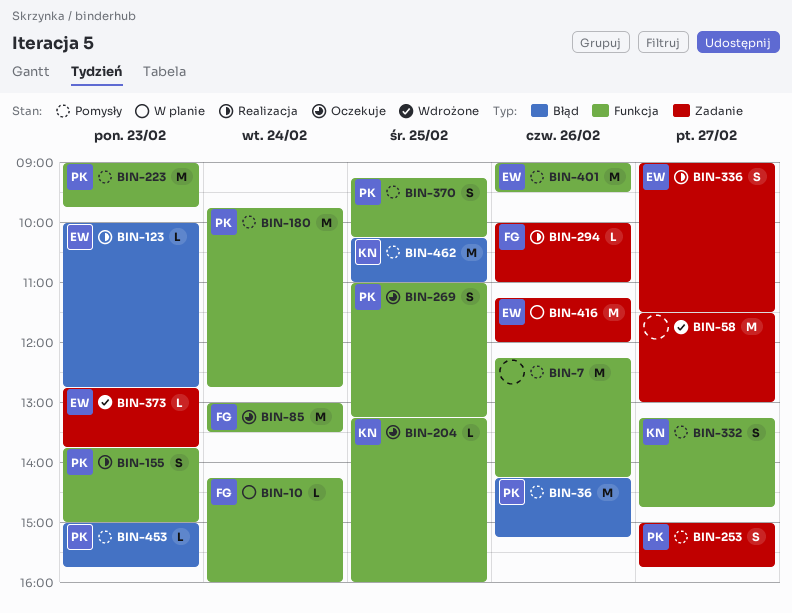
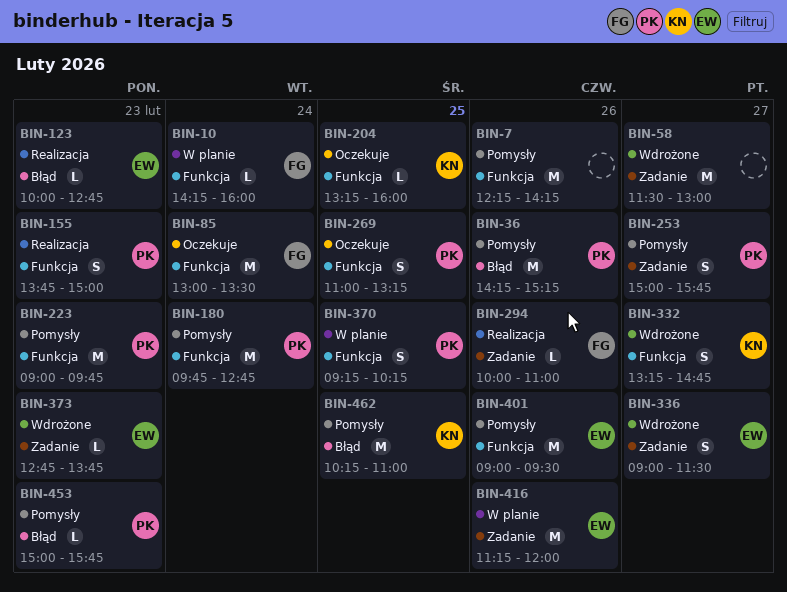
BIN-332, status: Pomysły -> Wdrożone
BIN-336, status: Realizacja -> Wdrożone
BIN-370, status: Pomysły -> W planie

